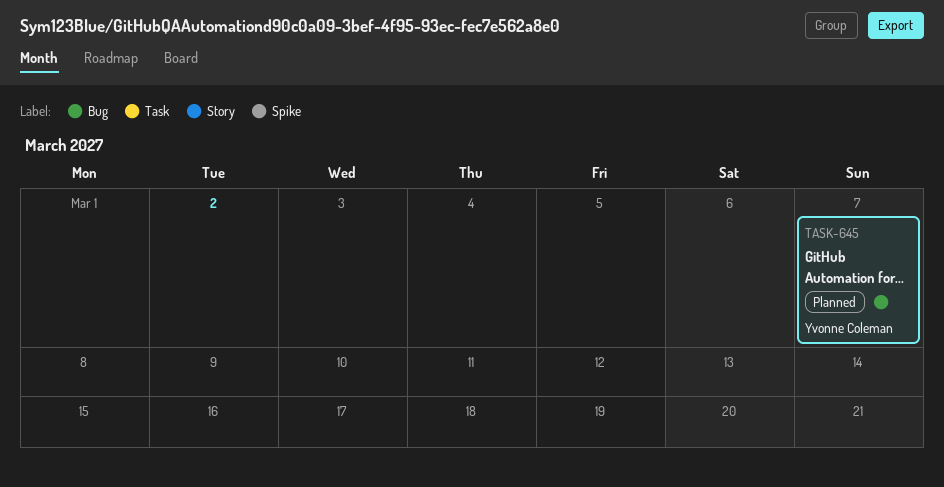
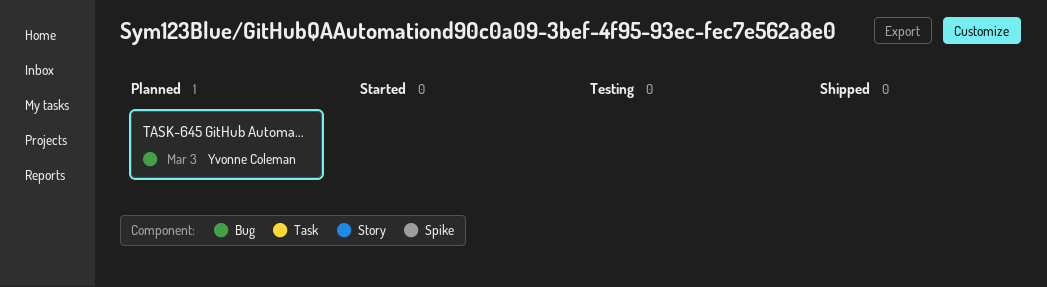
TASK-645, due: Mar 7 -> Mar 3

